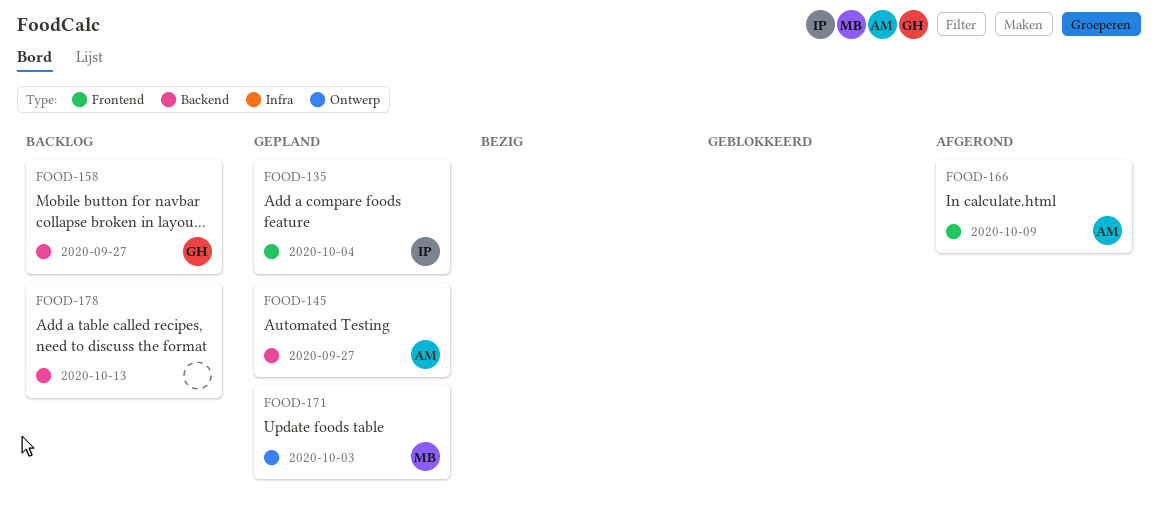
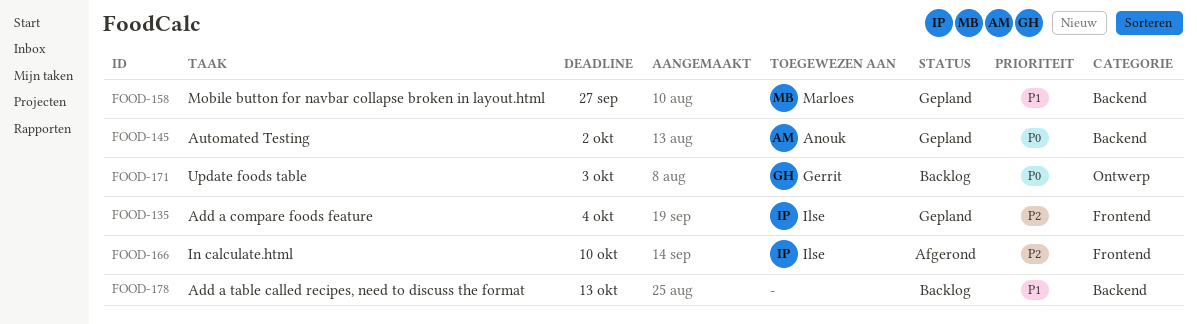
FOOD-145, due: Sep 27 -> Oct 2
FOOD-158, status: Backlog -> Gepland
FOOD-158, owner: Gerrit -> Marloes
FOOD-166, owner: Anouk -> Ilse
FOOD-166, due: Oct 9 -> Oct 10
FOOD-171, status: Gepland -> Backlog
FOOD-171, owner: Marloes -> Gerrit

